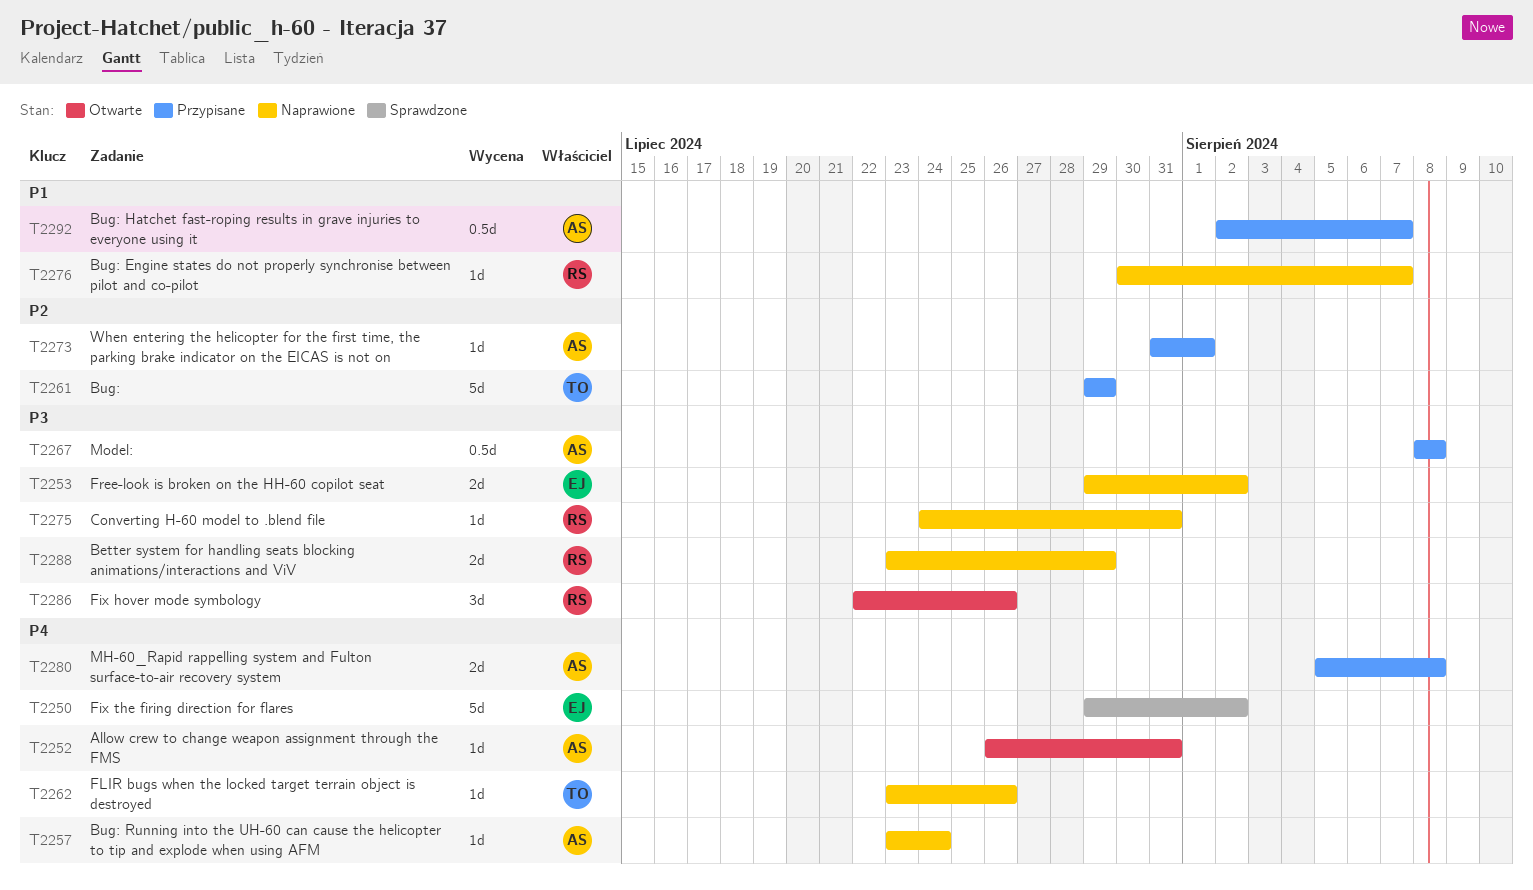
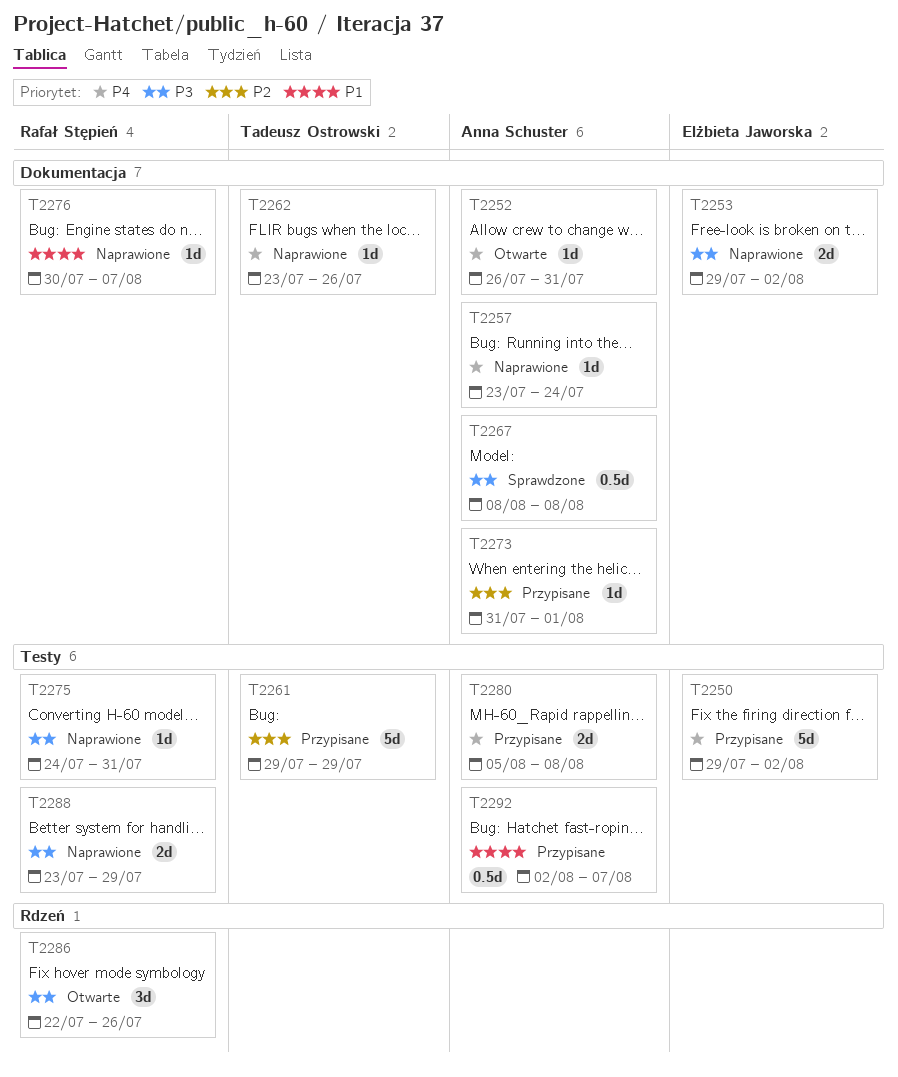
T2250, status: Sprawdzone -> Przypisane
T2267, status: Przypisane -> Sprawdzone

